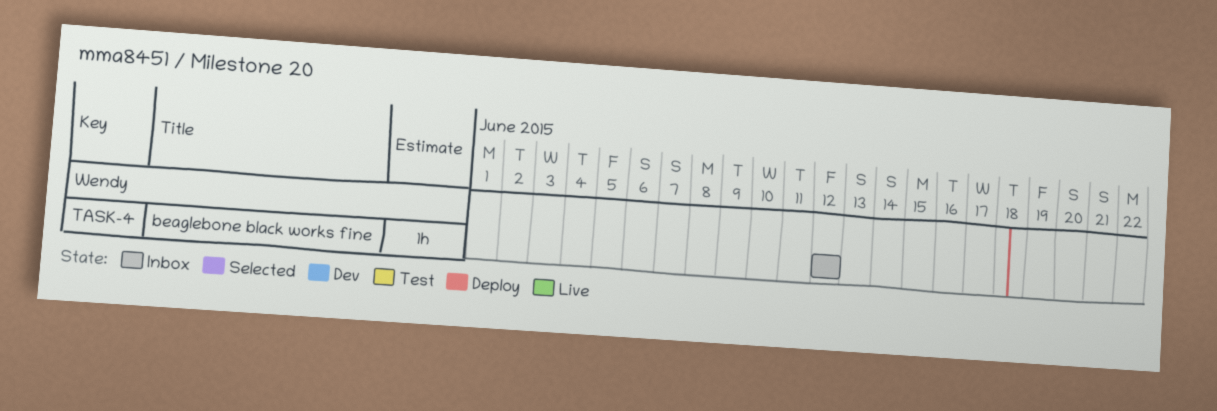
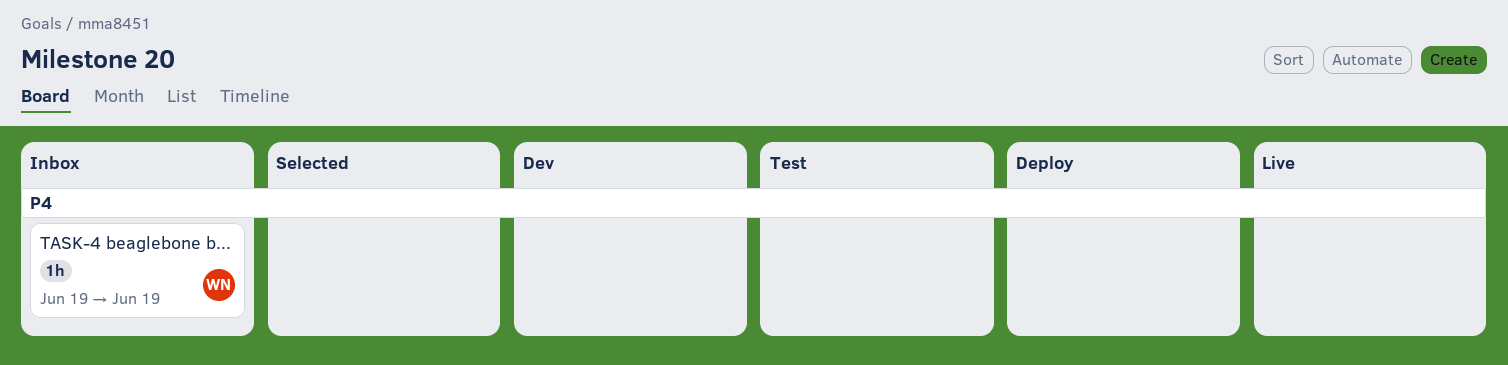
TASK-4, start: Jun 12 -> Jun 19
TASK-4, due: Jun 12 -> Jun 19

